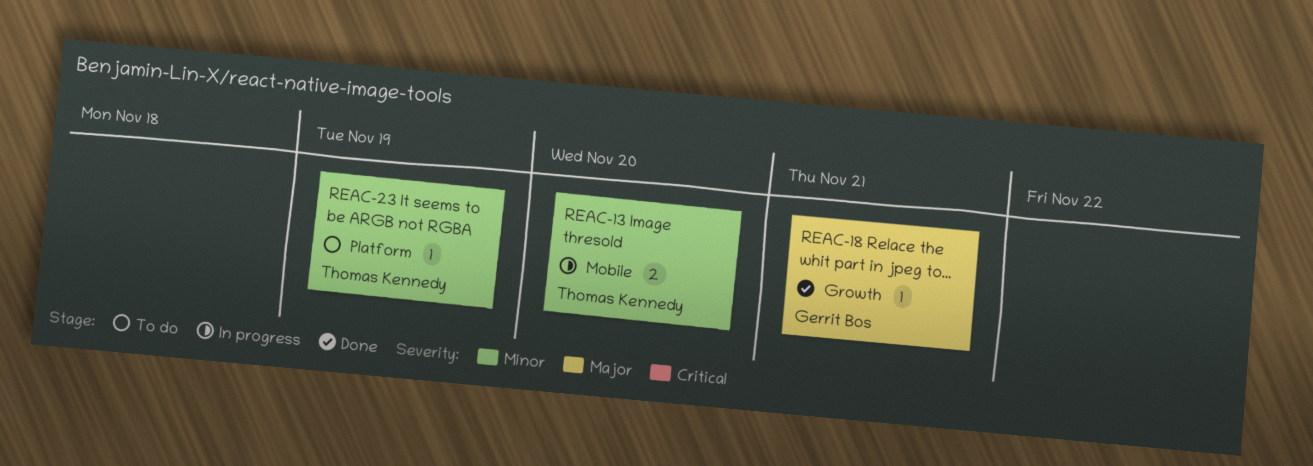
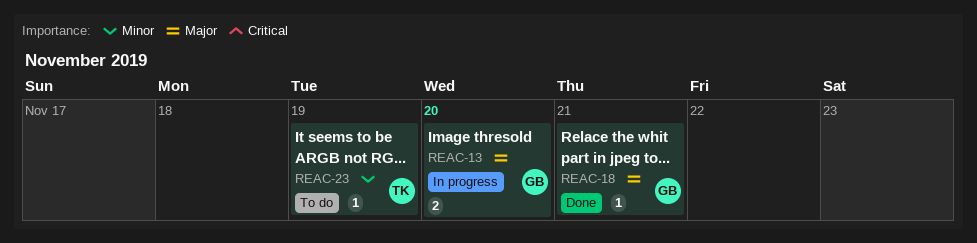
REAC-13, owner: Thomas Kennedy -> Gerrit Bos
REAC-13, priority: Minor -> Major

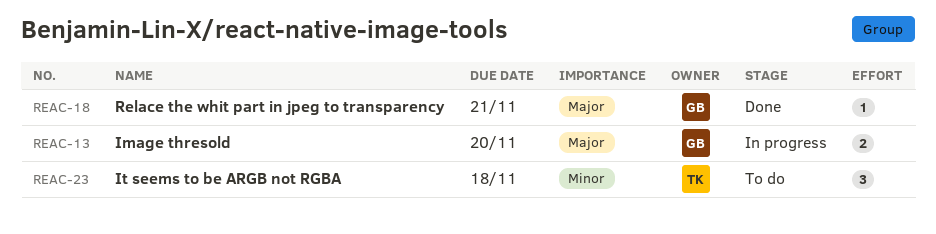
REAC-23, estimate: 1 -> 3
REAC-23, due: Nov 19 -> Nov 18

